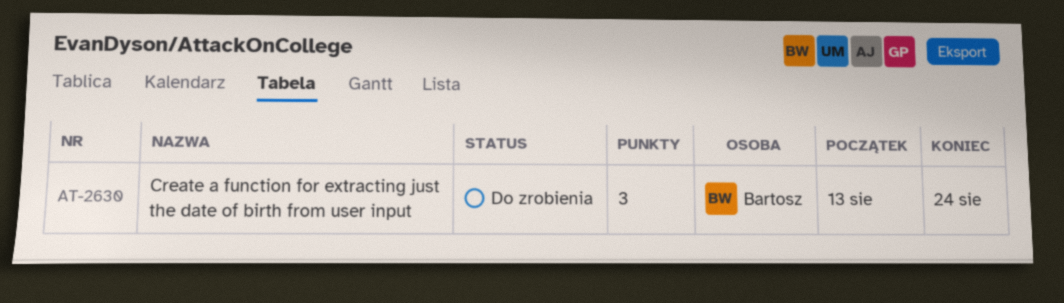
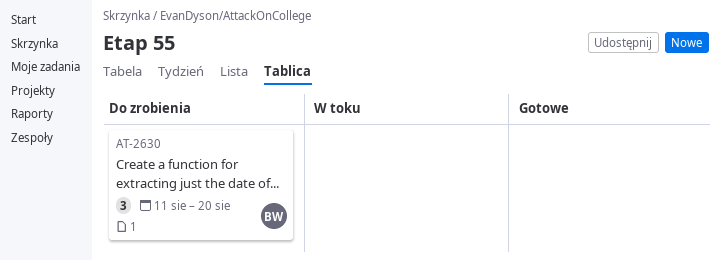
AT-2630, start: Aug 13 -> Aug 11
AT-2630, due: Aug 24 -> Aug 20

